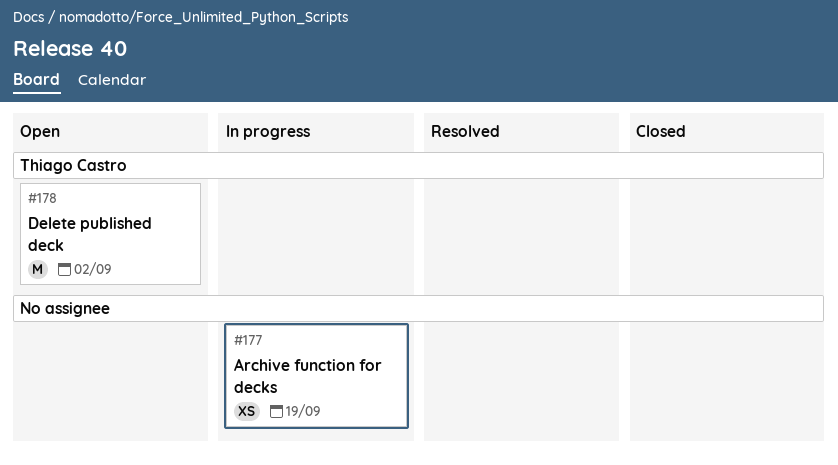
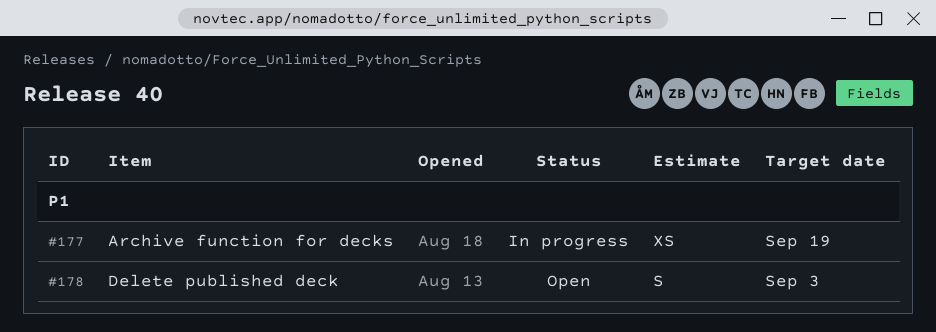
#178, estimate: M -> S
#178, due: Sep 2 -> Sep 3

